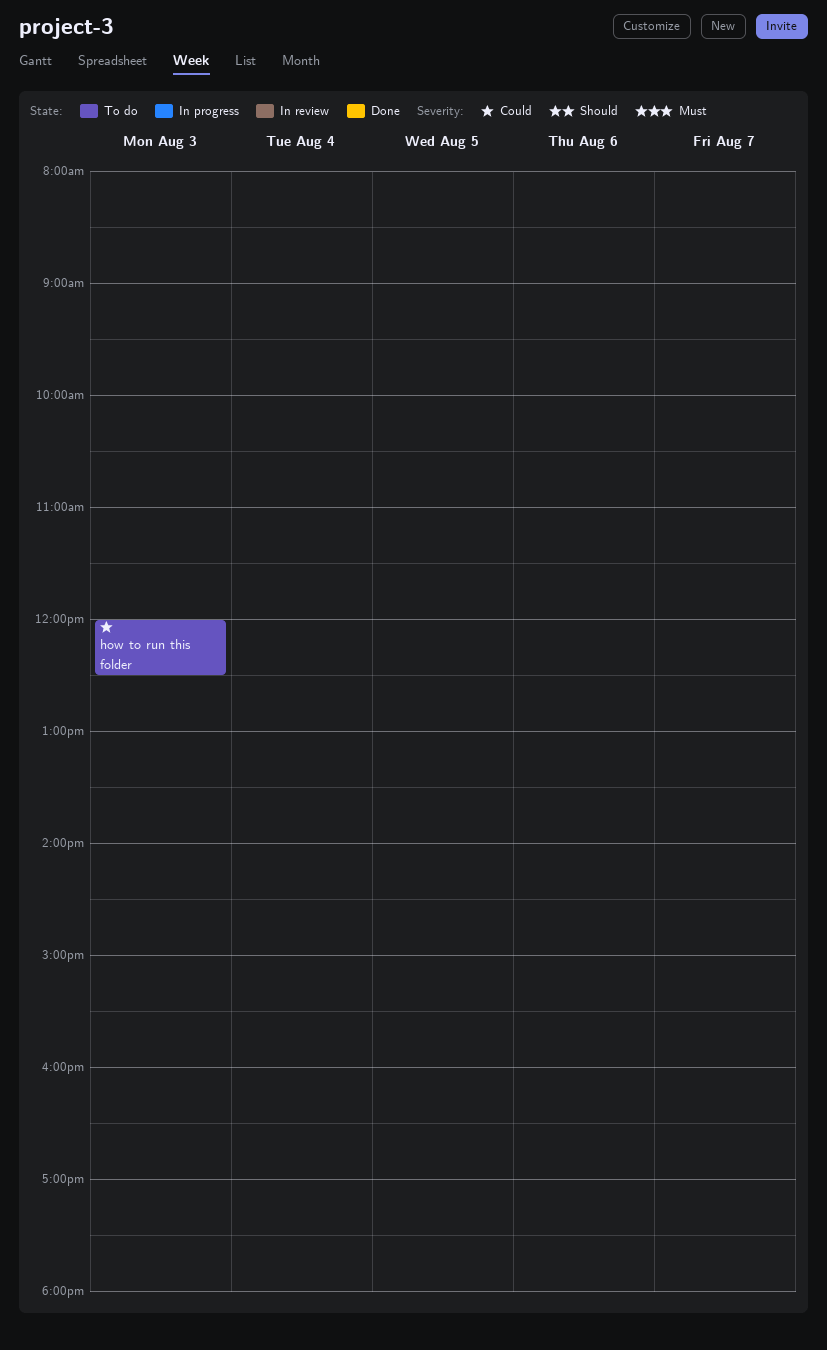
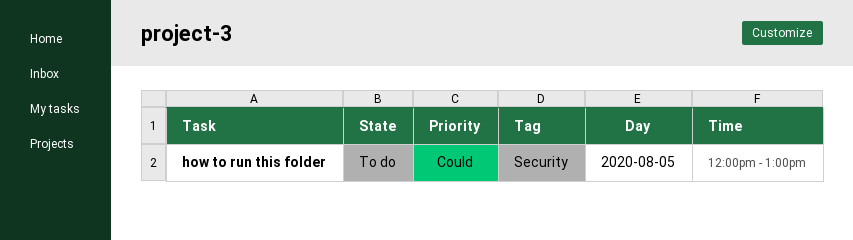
how to run this folder, day: Aug 3 -> Aug 5
how to run this folder, ends: 12:30 -> 13:00

